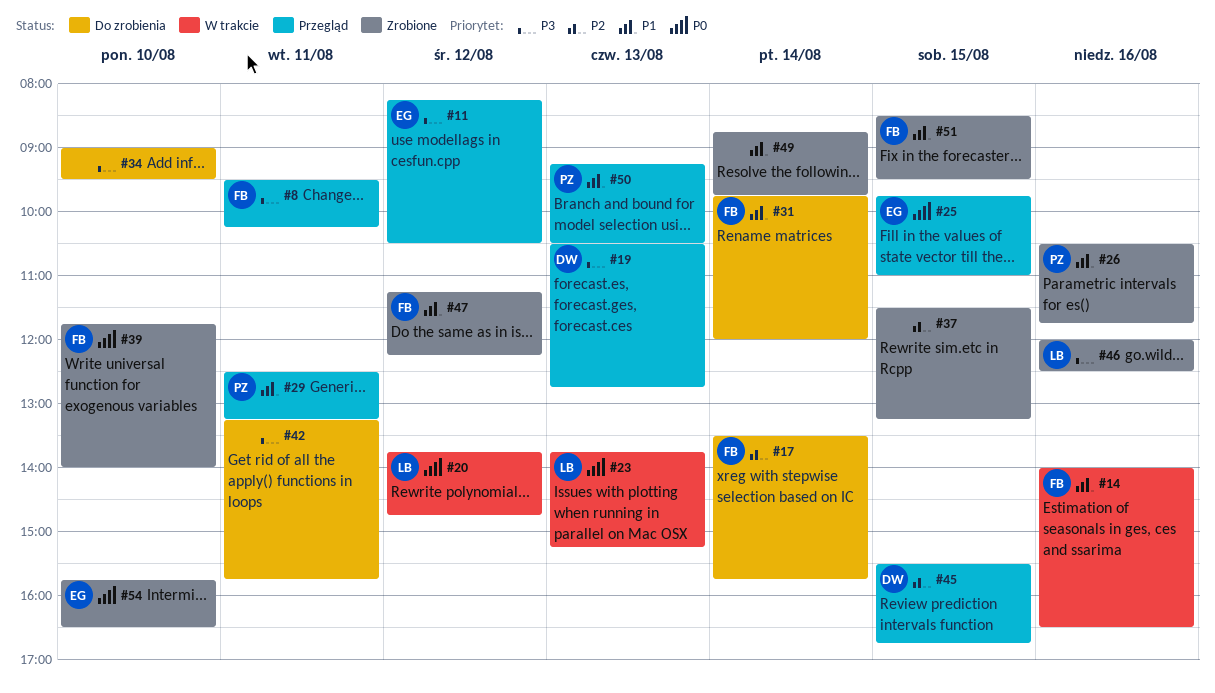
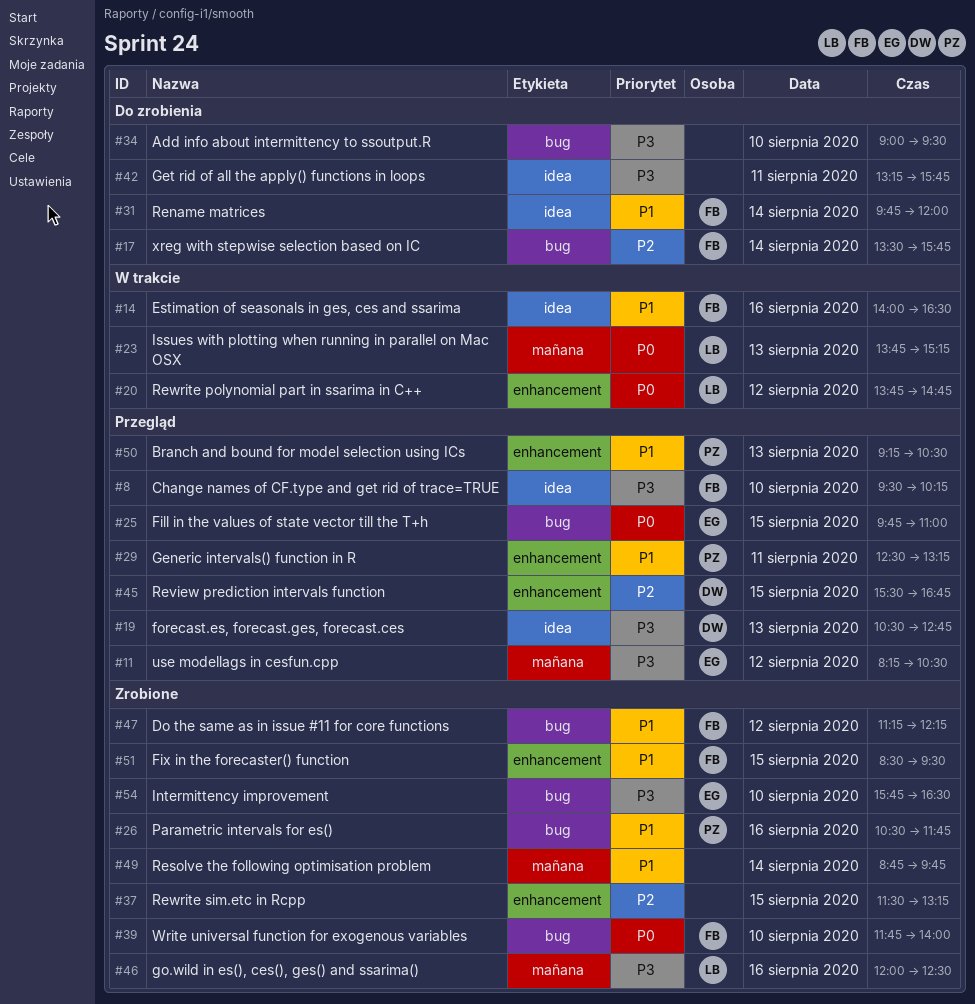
#8, day: Aug 11 -> Aug 10
#54, priority: P0 -> P3

